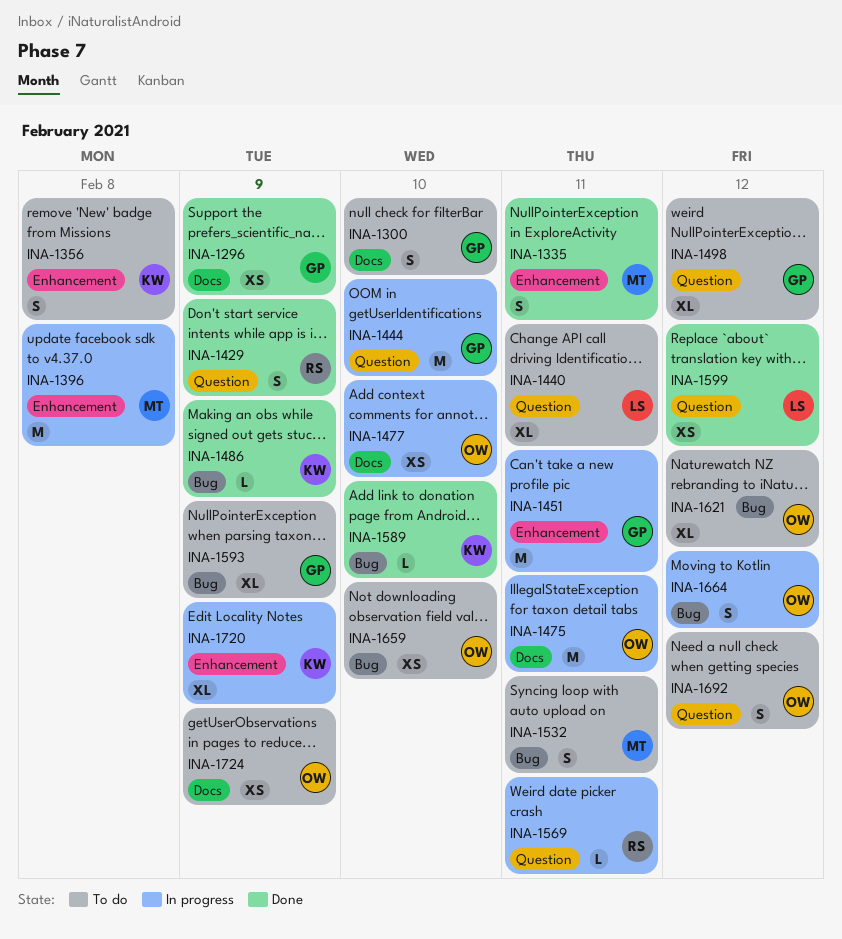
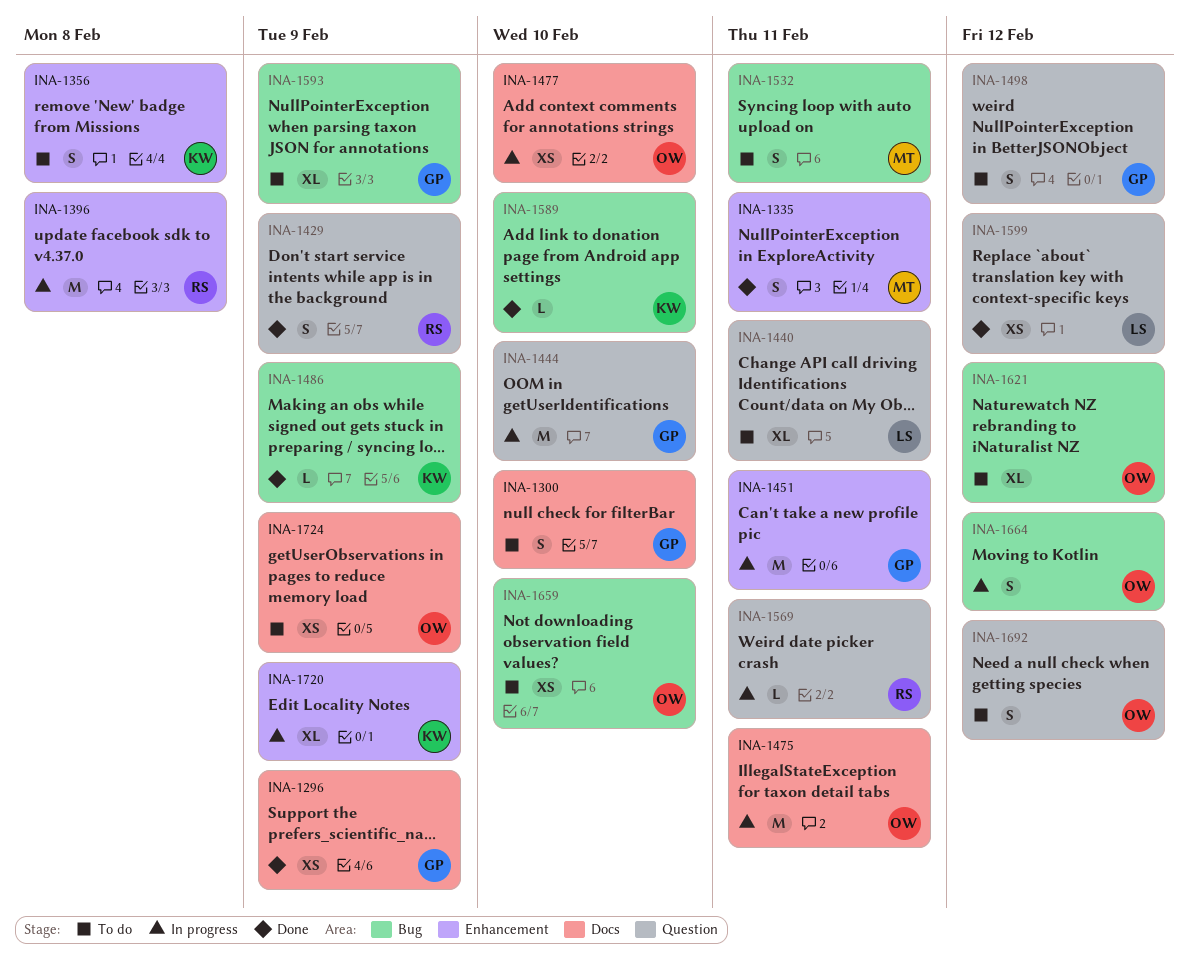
INA-1396, owner: MT -> RS
INA-1498, estimate: XL -> S

